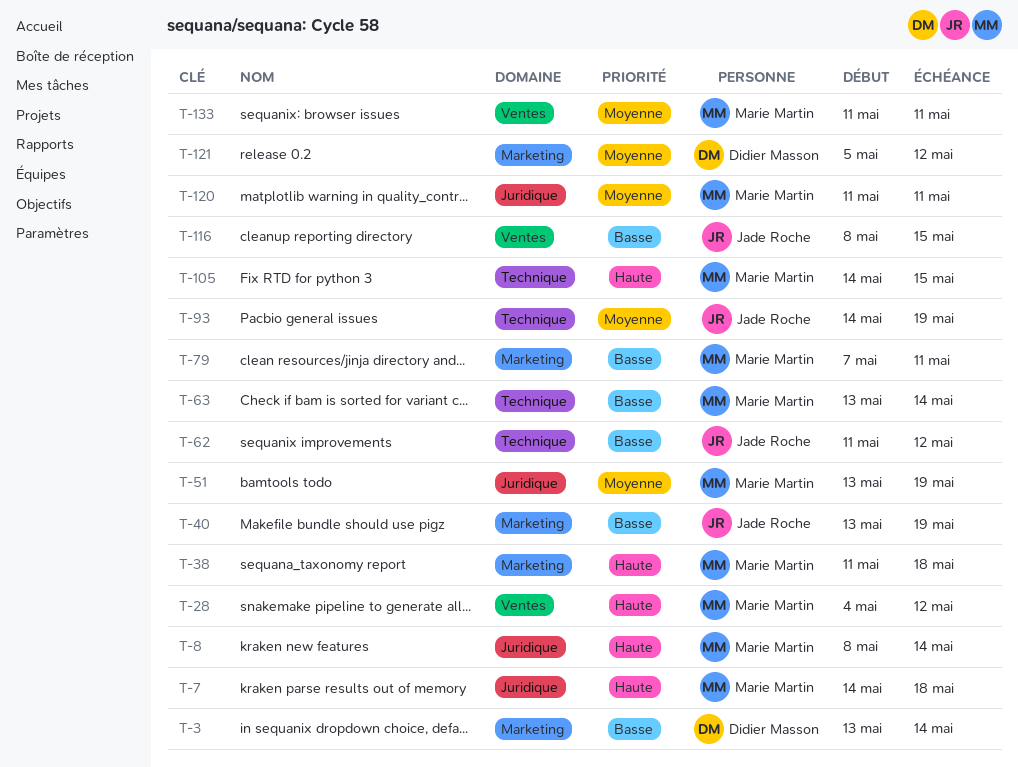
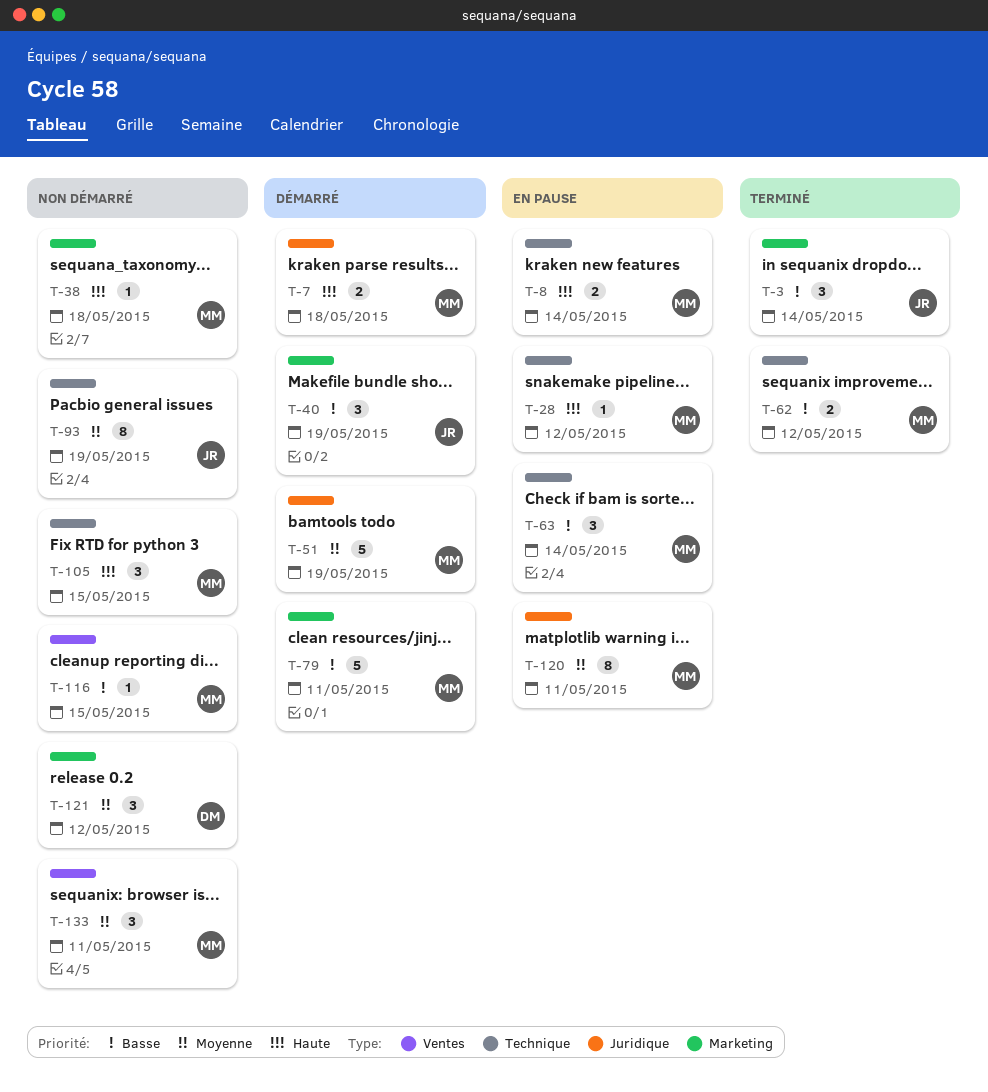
T-3, owner: Didier Masson -> Jade Roche
T-8, label: Juridique -> Technique
T-28, label: Ventes -> Technique
T-62, owner: Jade Roche -> Marie Martin
T-116, owner: Jade Roche -> Marie Martin

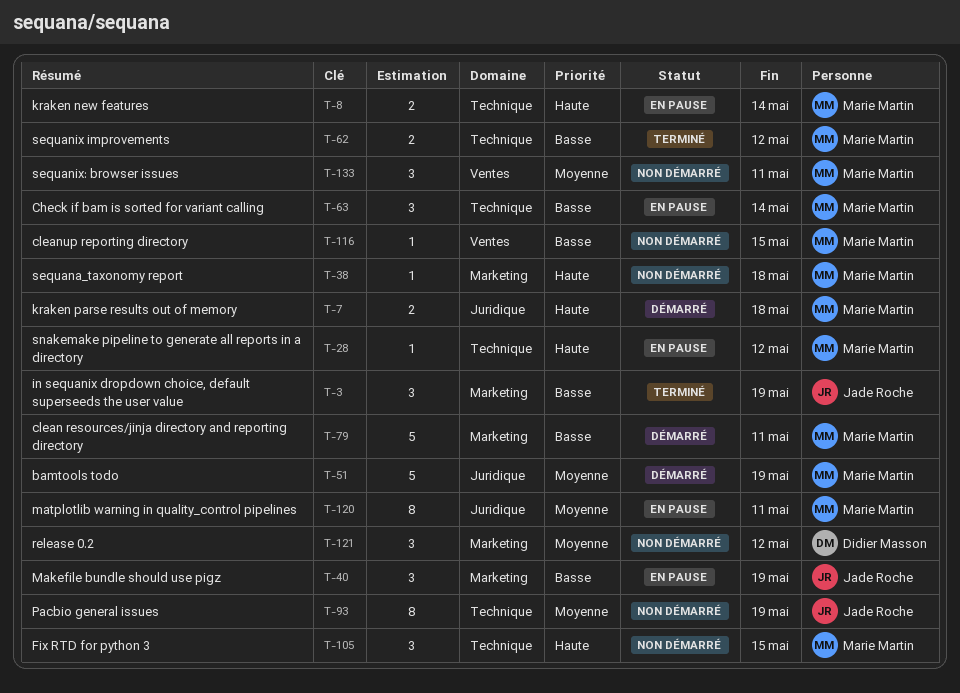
T-3, due: May 14 -> May 19
T-40, status: Démarré -> En pause

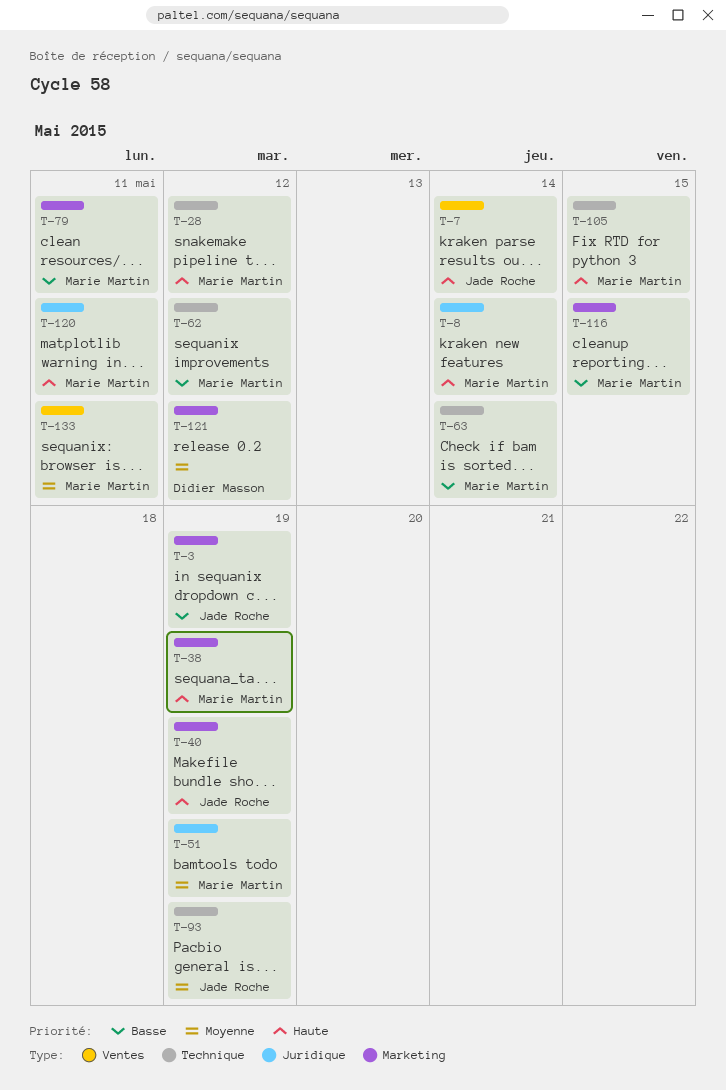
T-7, owner: Marie Martin -> Jade Roche
T-7, label: Juridique -> Ventes
T-7, due: May 18 -> May 14
T-8, label: Technique -> Juridique
T-38, due: May 18 -> May 19
T-40, priority: Basse -> Haute
T-116, label: Ventes -> Marketing
T-120, priority: Moyenne -> Haute

